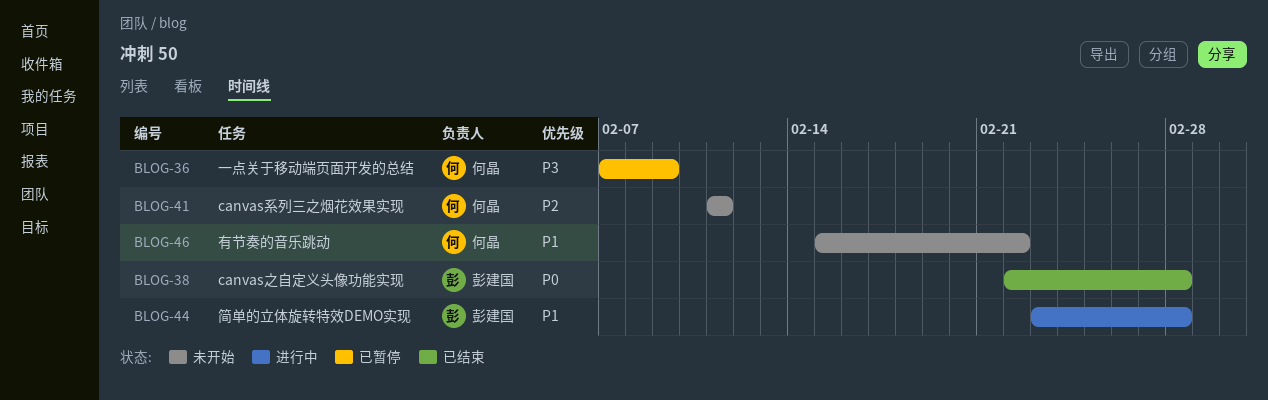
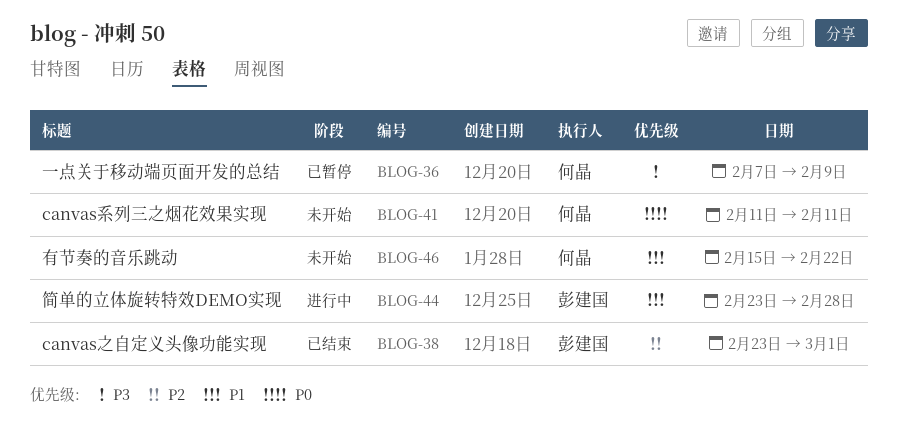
BLOG-38, priority: P0 -> P2
BLOG-38, start: Feb 22 -> Feb 23
BLOG-38, due: Feb 28 -> Mar 1
BLOG-41, priority: P2 -> P0

